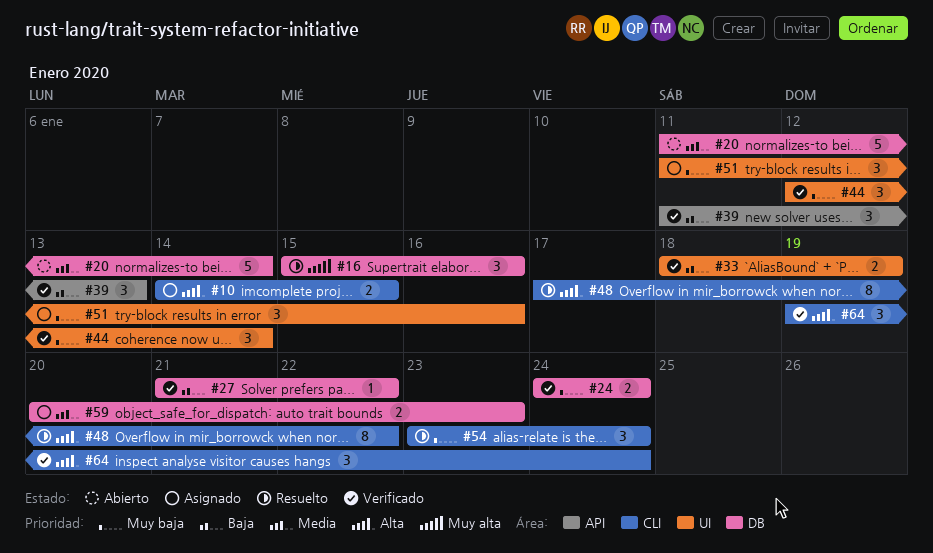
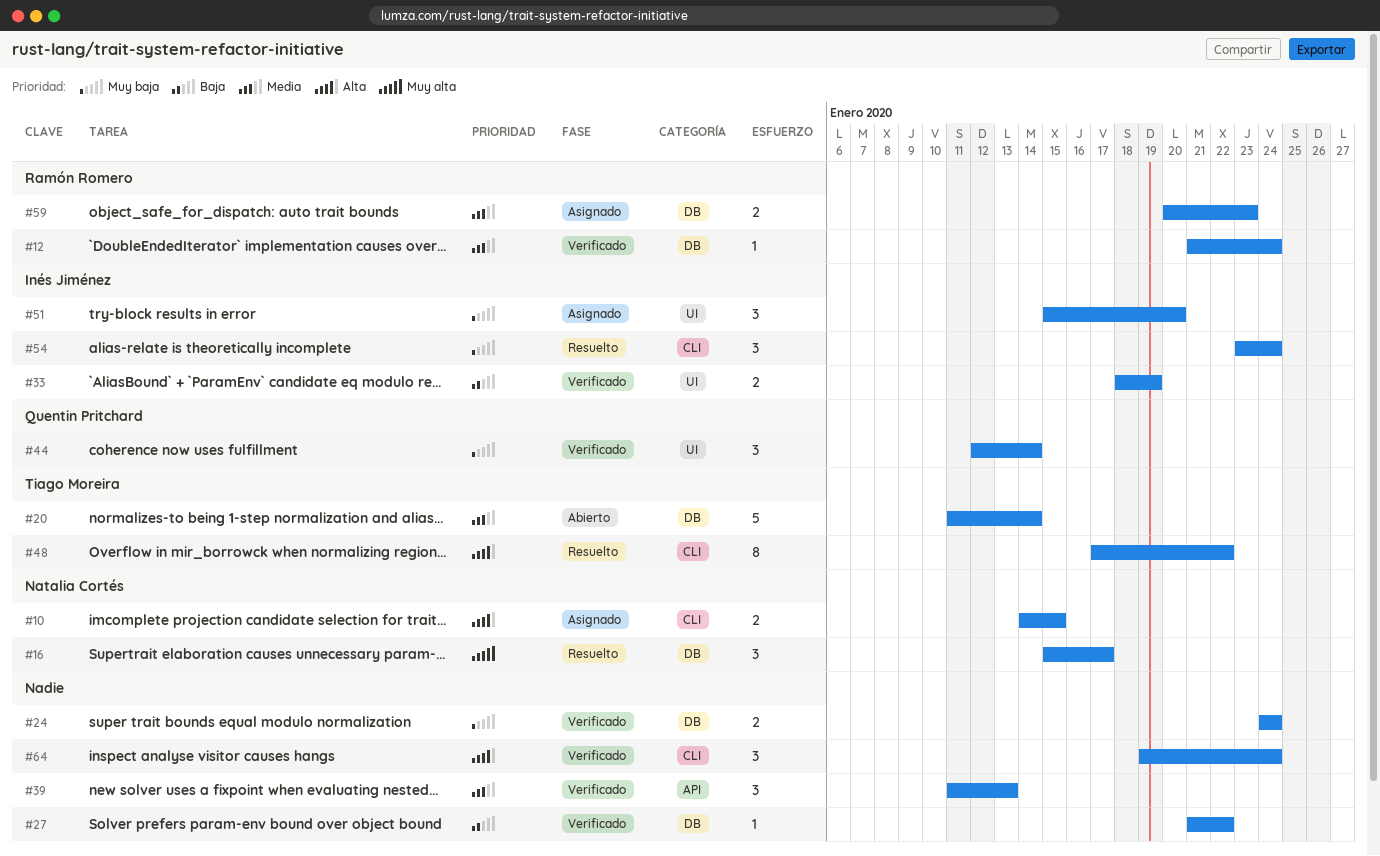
#12: none -> present
#16, due: Jan 16 -> Jan 17
#39, priority: Baja -> Media
#51, start: Jan 11 -> Jan 15
#51, due: Jan 16 -> Jan 20

